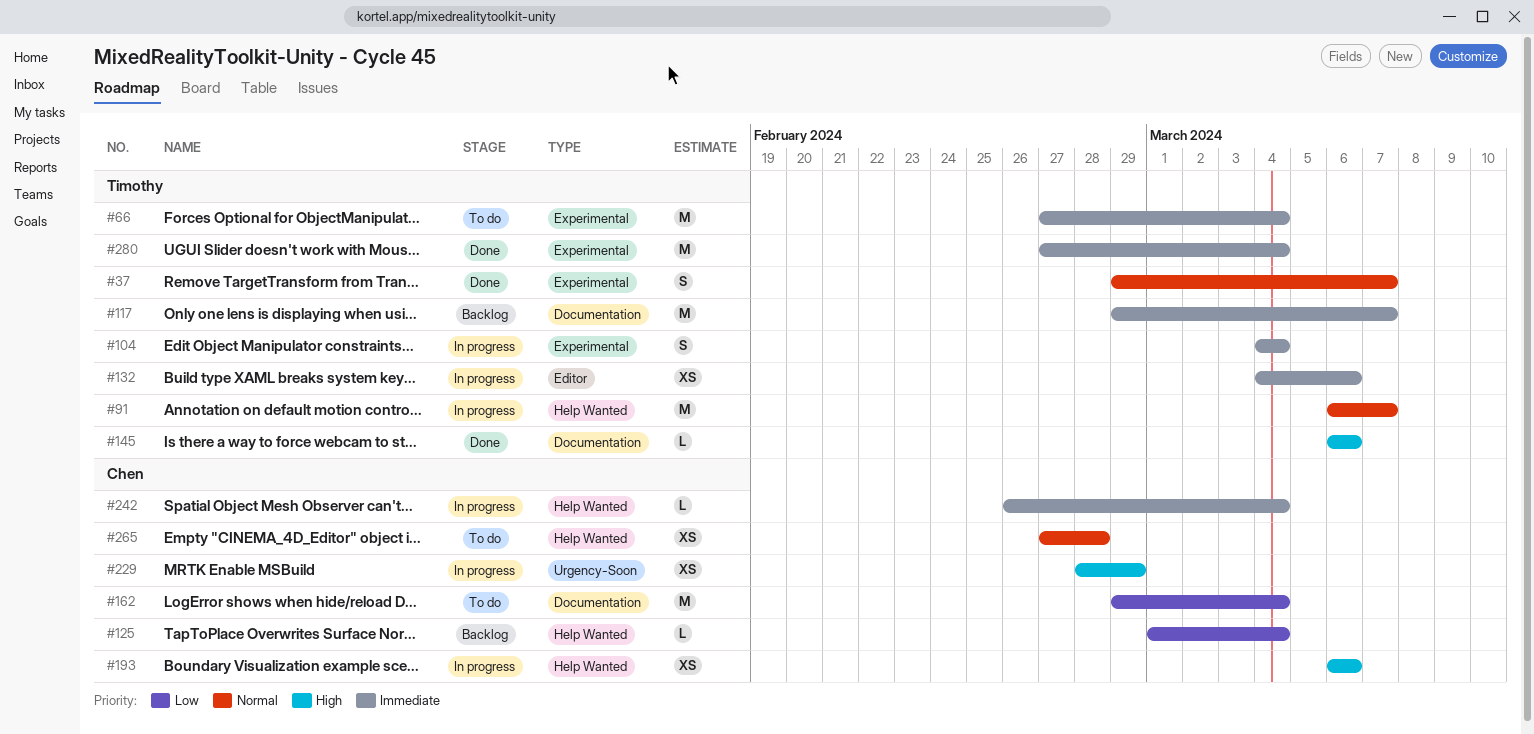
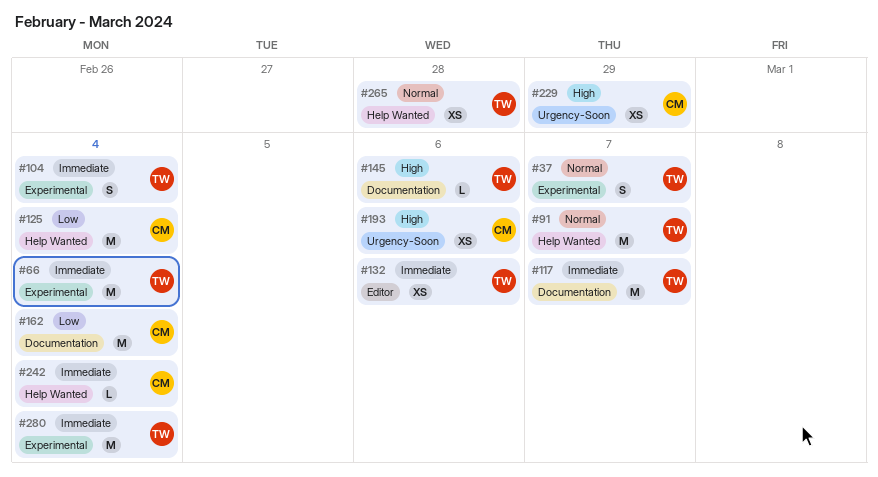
#125, estimate: L -> M
#193, label: Help Wanted -> Urgency-Soon
#265, owner: Chen -> Timothy

